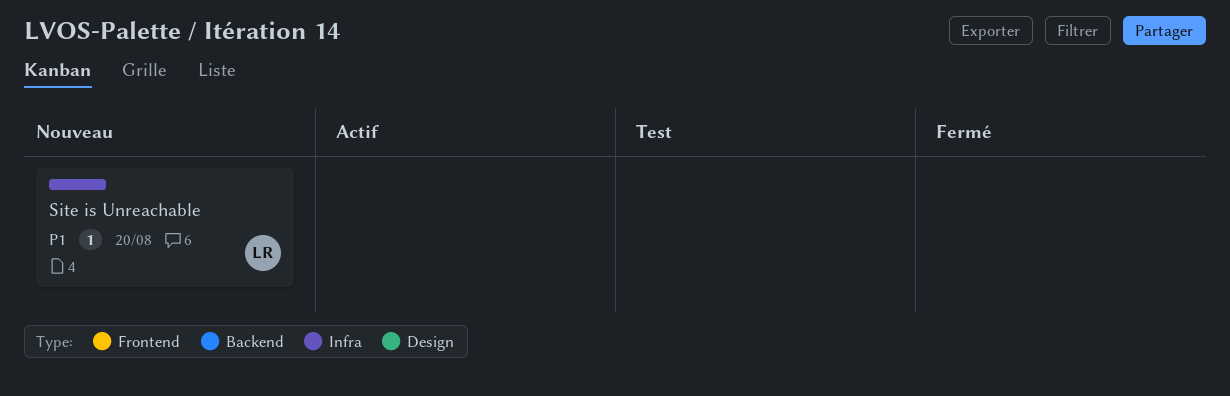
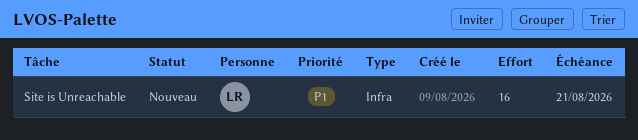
Site is Unreachable, estimate: 1 -> 16
Site is Unreachable, due: Aug 20 -> Aug 21

